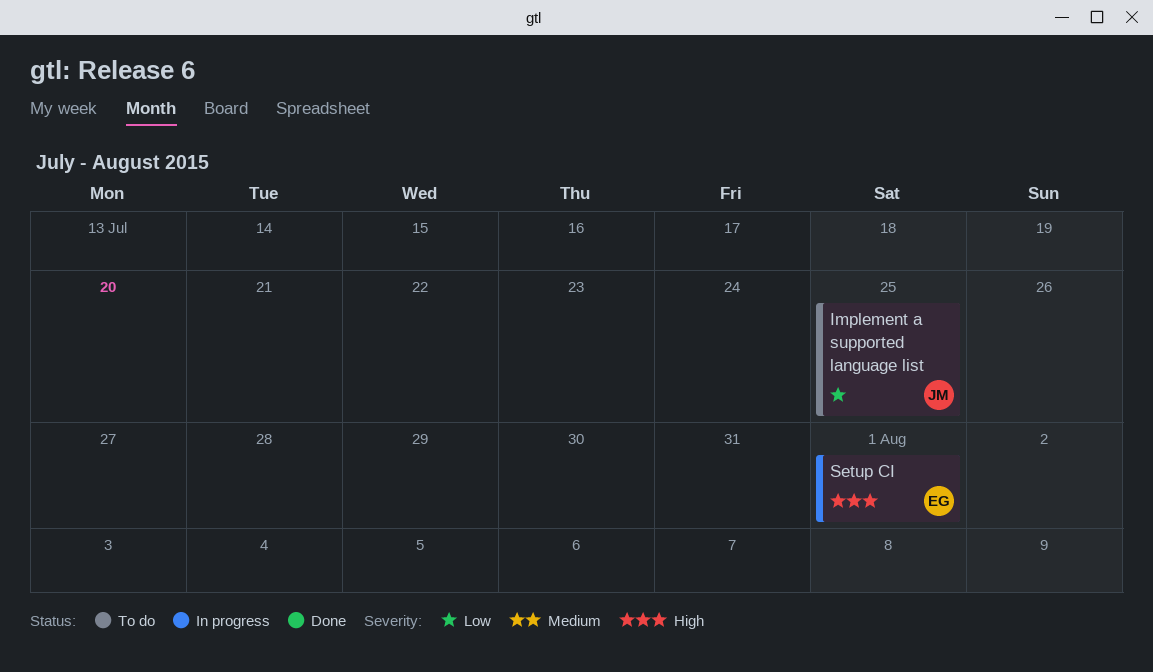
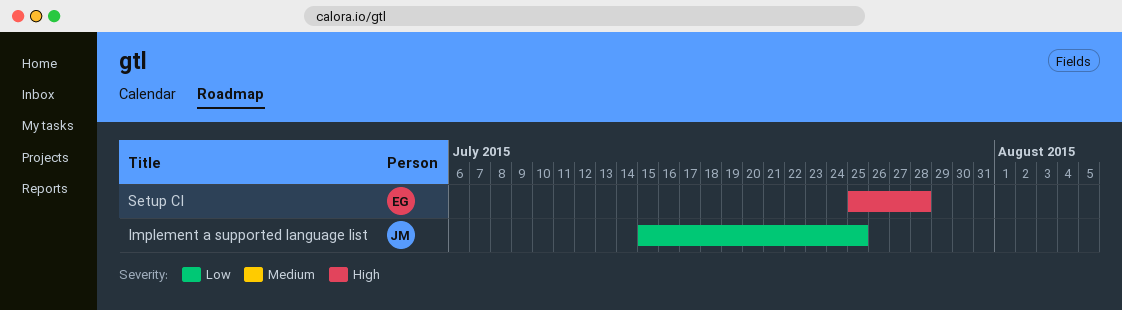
Setup CI, due: Aug 1 -> Jul 28

